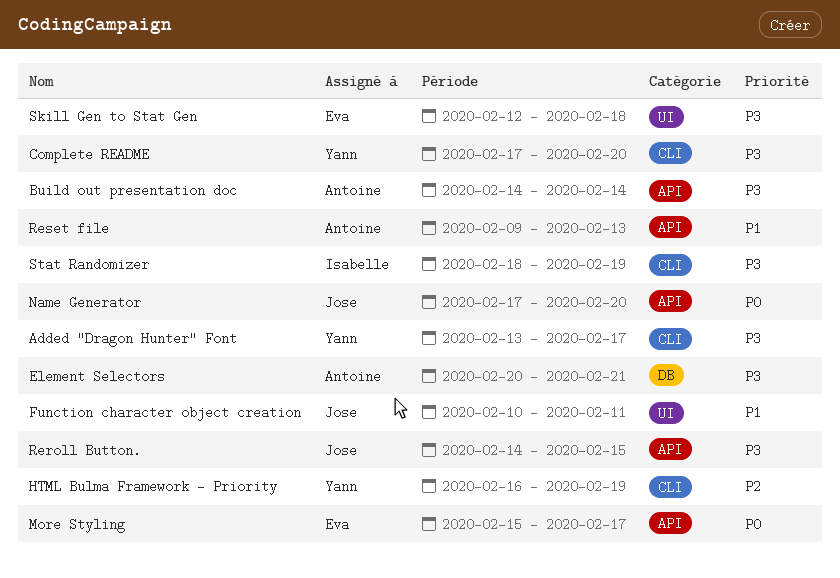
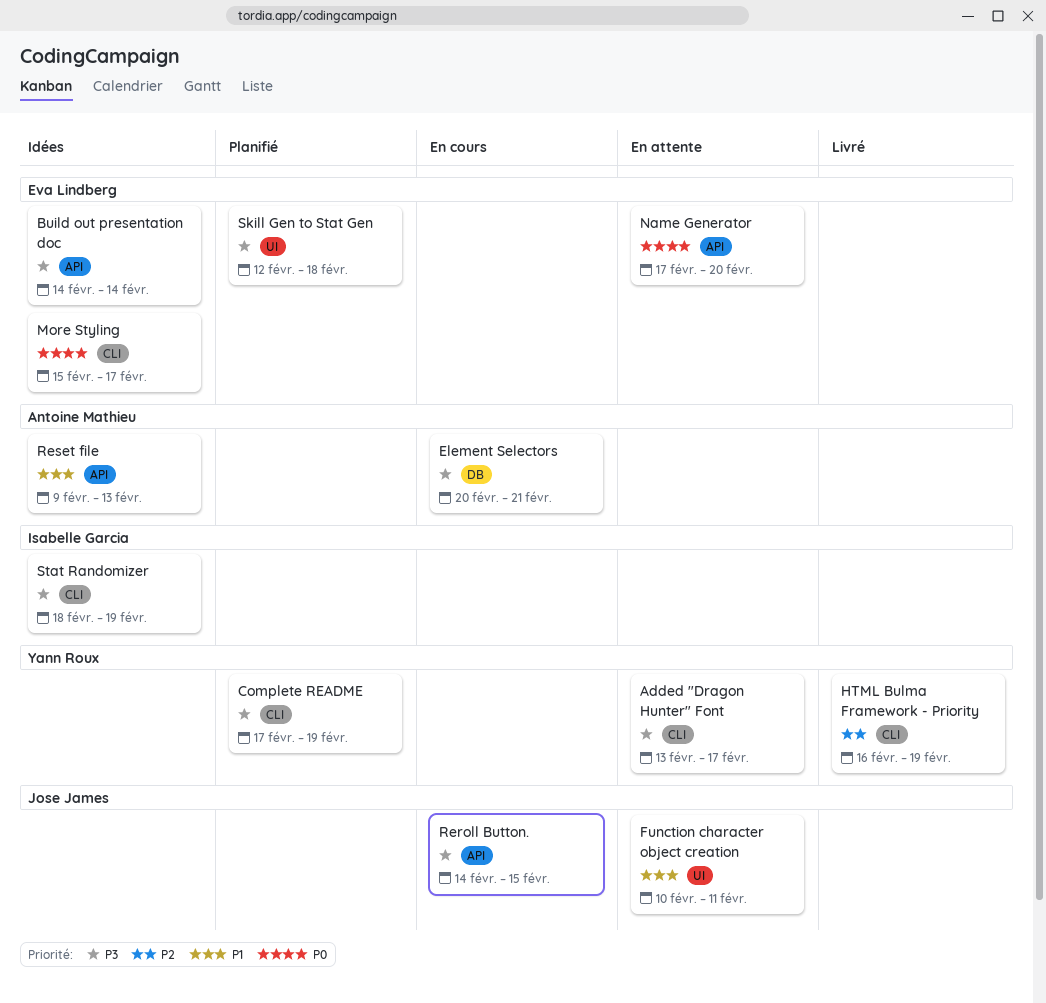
Build out presentation doc, owner: Antoine Mathieu -> Eva Lindberg
Complete README, due: Feb 20 -> Feb 19
More Styling, label: API -> CLI
Name Generator, owner: Jose James -> Eva Lindberg

